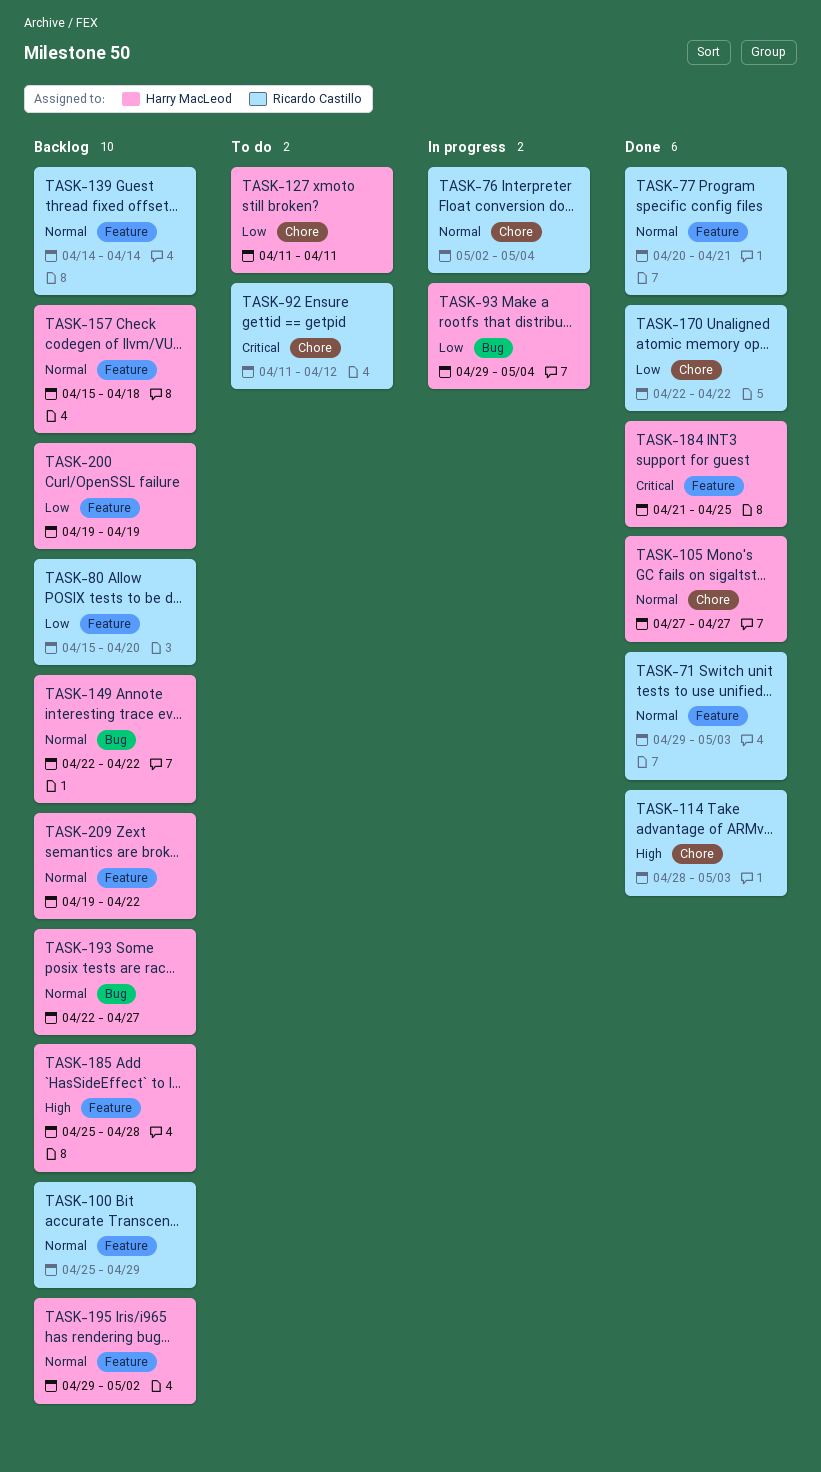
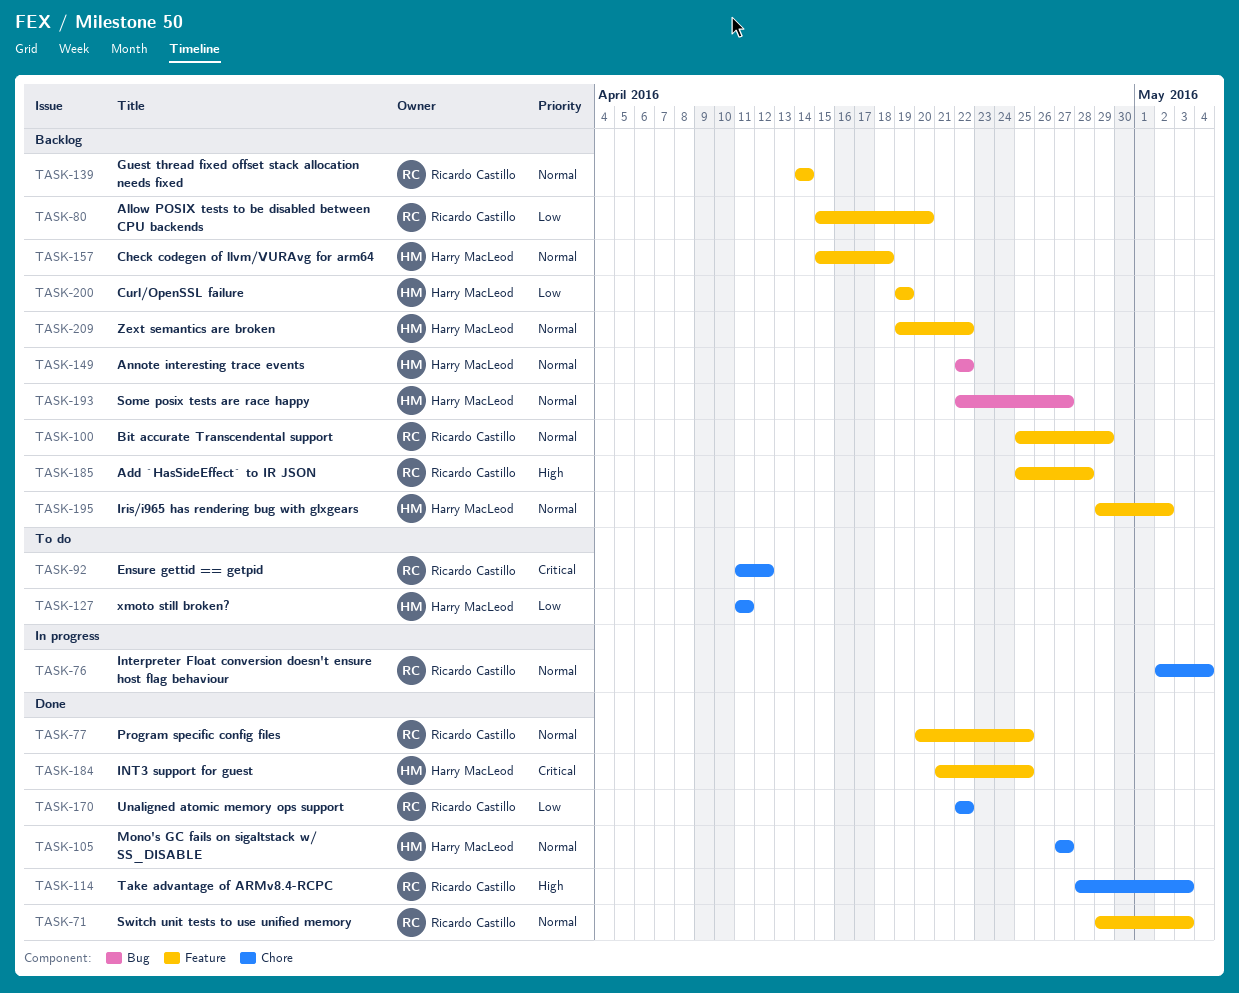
TASK-77, due: Apr 21 -> Apr 25
TASK-93: present -> none
TASK-185, owner: Harry MacLeod -> Ricardo Castillo

